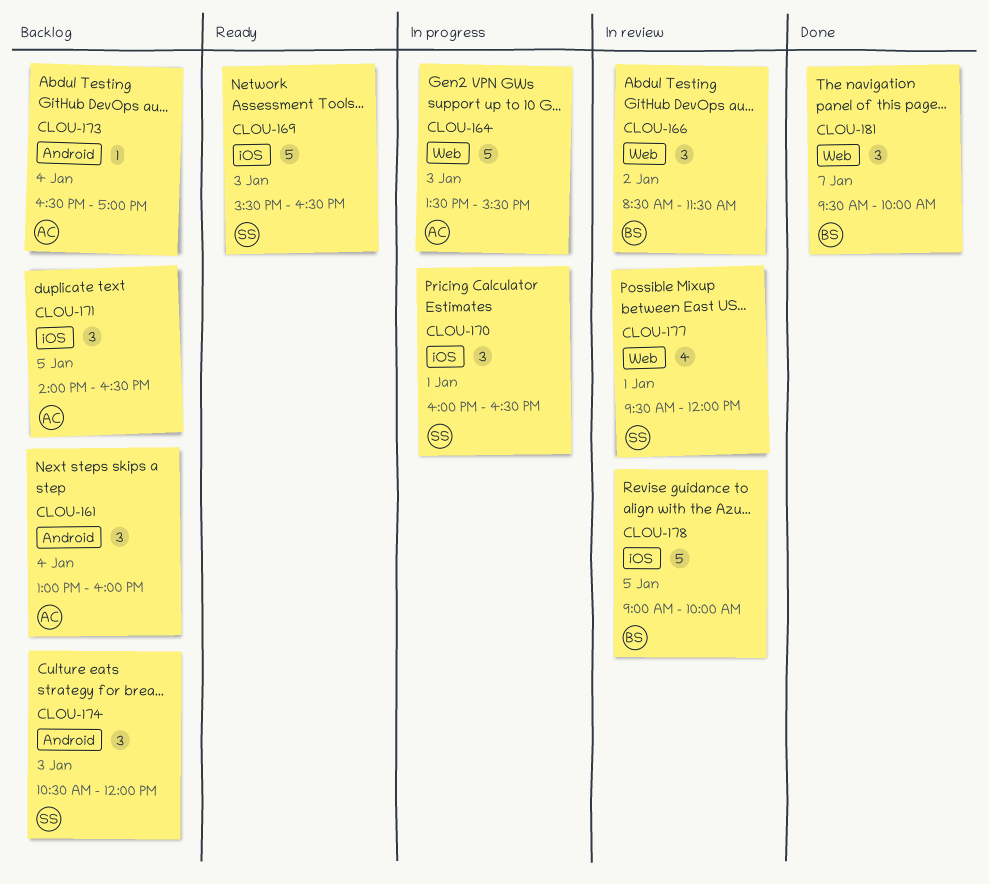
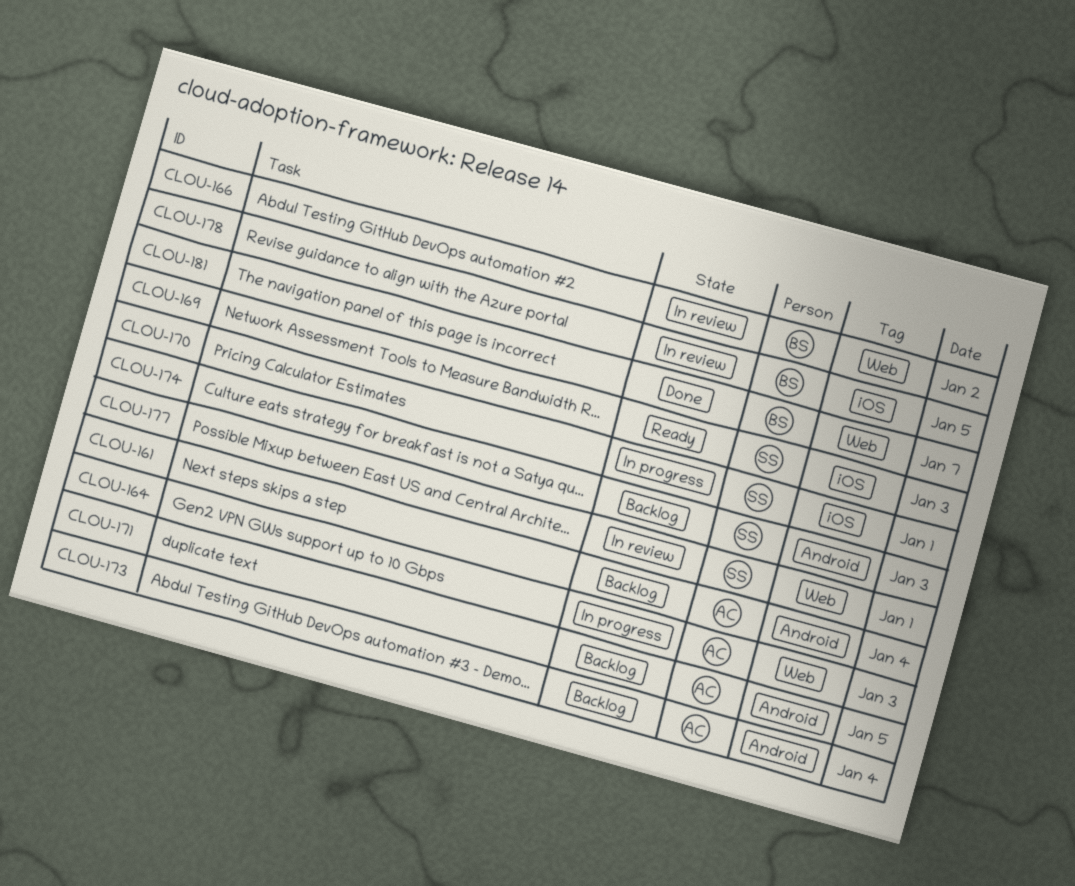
CLOU-171, label: iOS -> Android

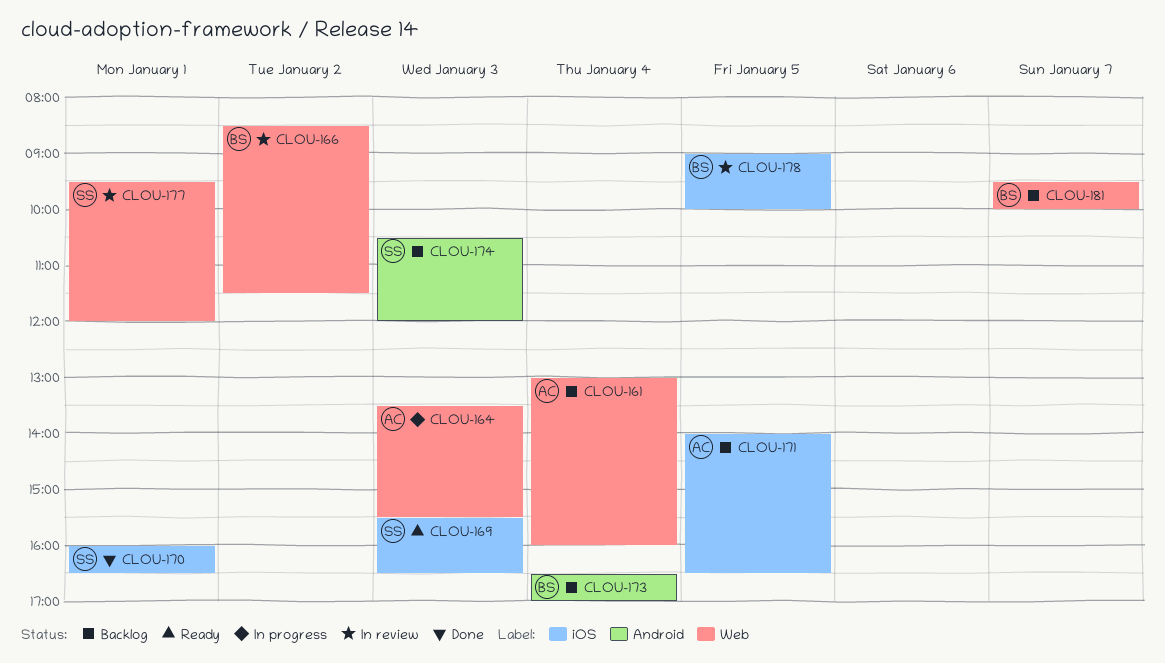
CLOU-161, label: Android -> Web
CLOU-170, status: In progress -> Done
CLOU-171, label: Android -> iOS
CLOU-173, owner: AC -> BS
CLOU-181, status: Done -> Backlog

